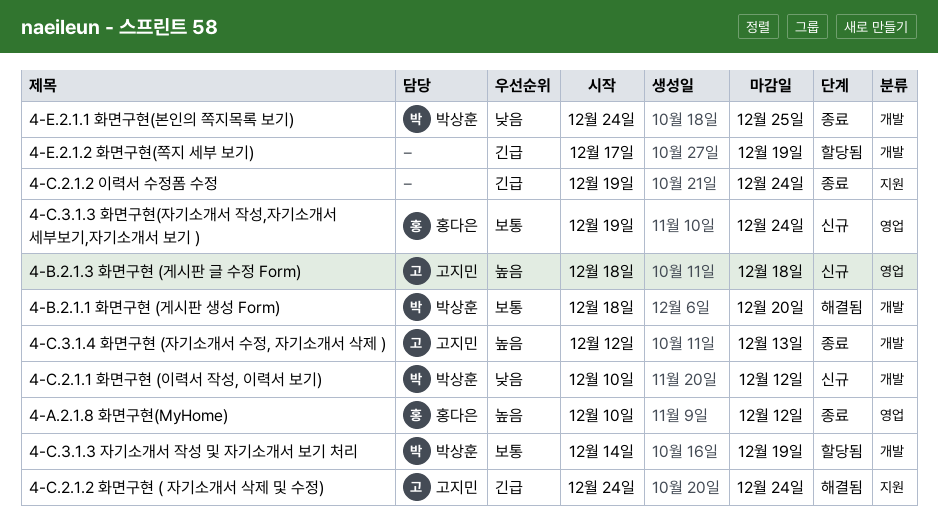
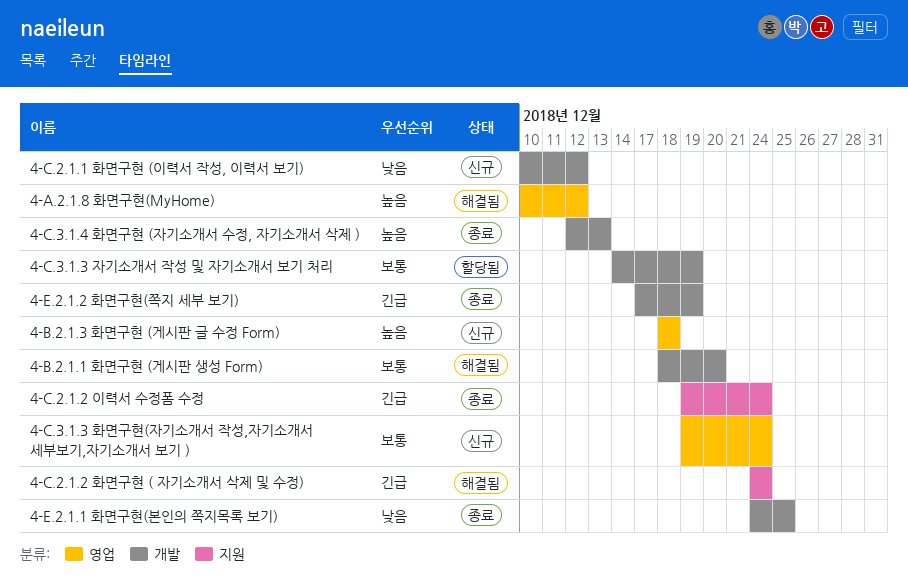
4-A.2.1.8 화면구현(MyHome), status: 종료 -> 해결됨
4-E.2.1.2 화면구현(쪽지 세부 보기), status: 할당됨 -> 종료

